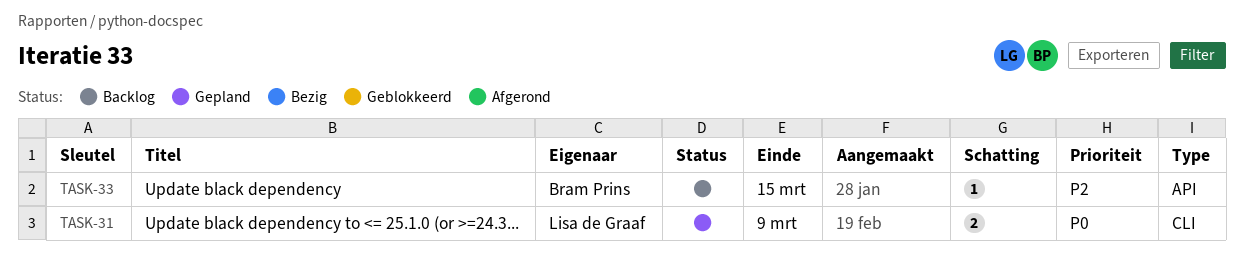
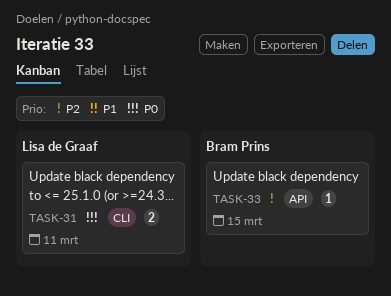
TASK-31, due: Mar 9 -> Mar 11

